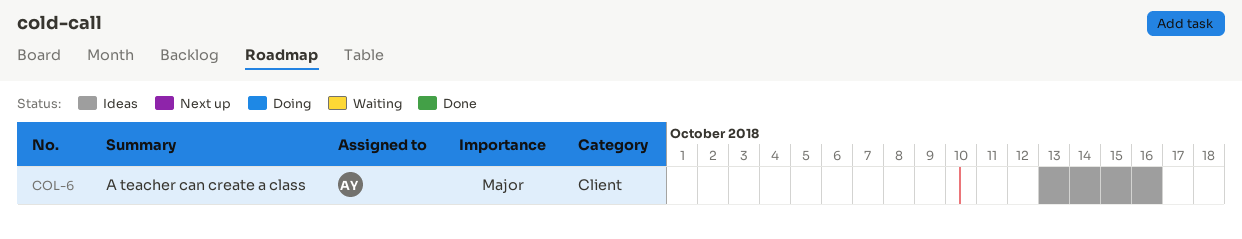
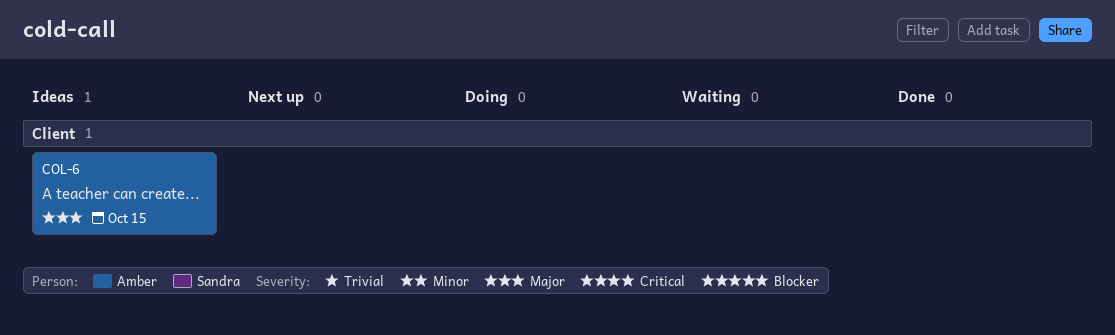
COL-6, due: Oct 16 -> Oct 15

